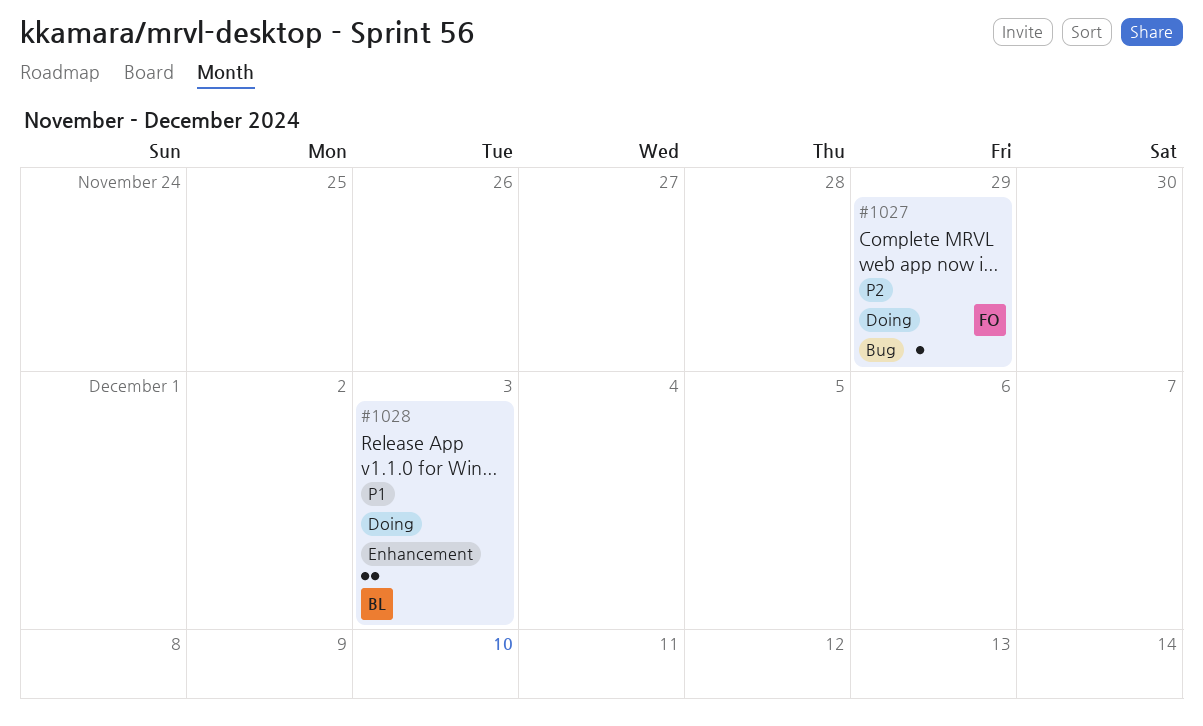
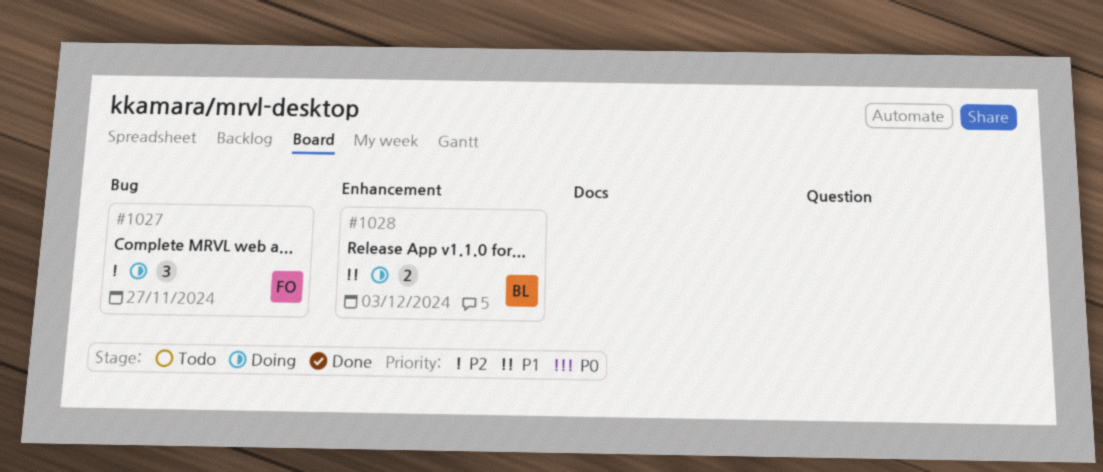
#1027, estimate: 1 -> 3
#1027, due: Nov 29 -> Nov 27

